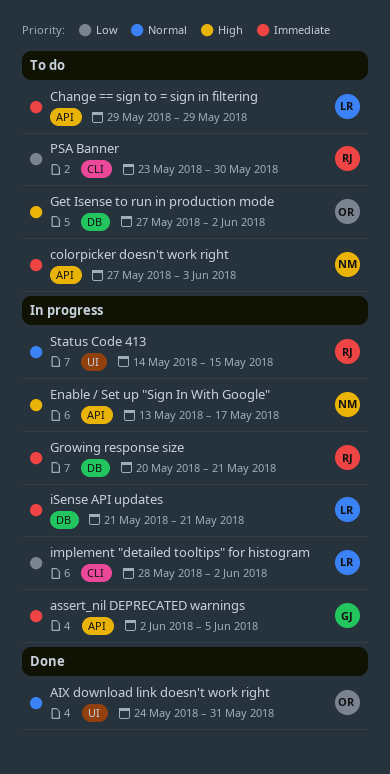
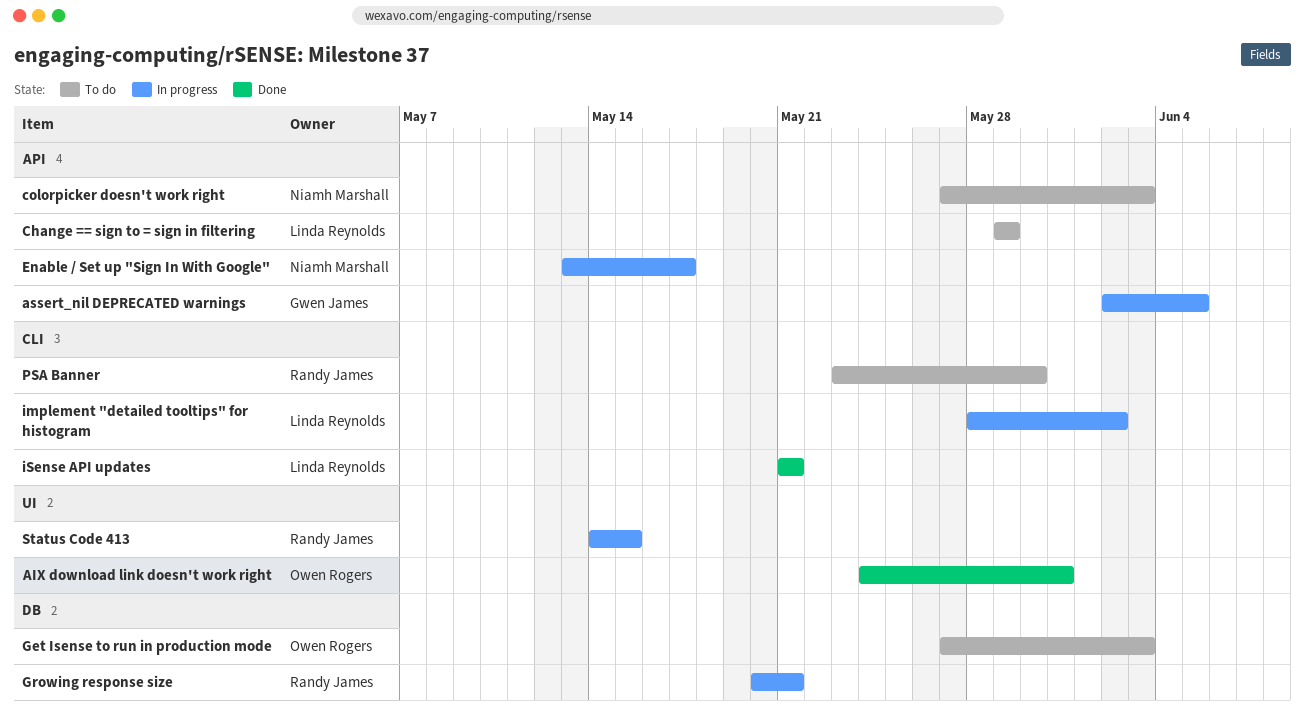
Get Isense to run in production mode, due: Jun 2 -> Jun 3
iSense API updates, status: In progress -> Done
iSense API updates, label: DB -> CLI

